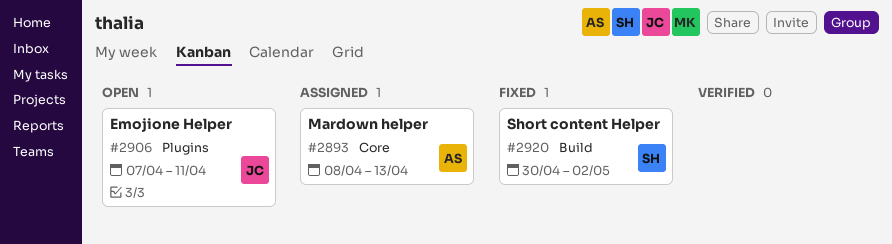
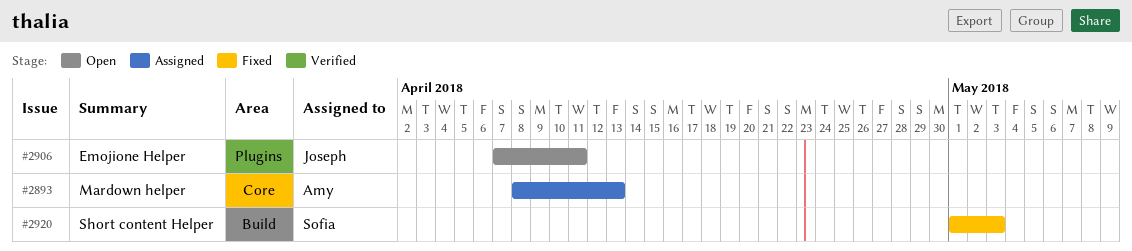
#2920, start: Apr 30 -> May 1
#2920, due: May 2 -> May 3

